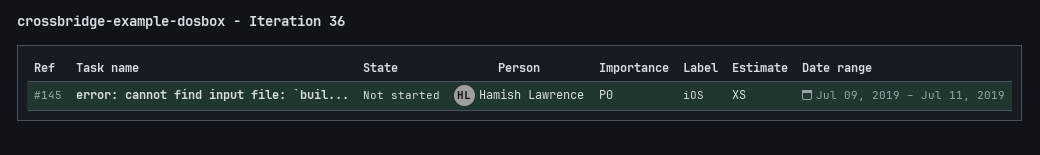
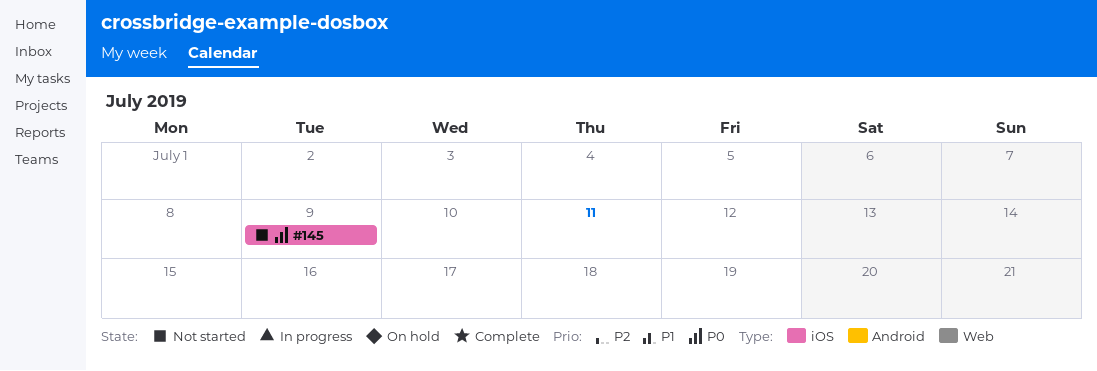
#145, due: Jul 11 -> Jul 9

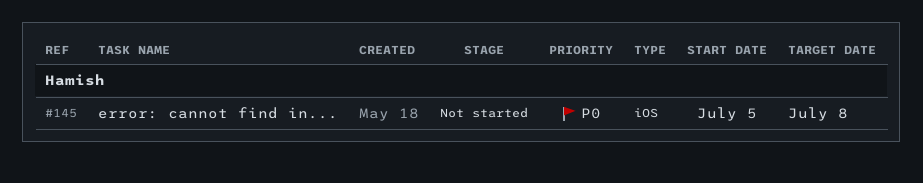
#145, start: Jul 9 -> Jul 5
#145, due: Jul 9 -> Jul 8

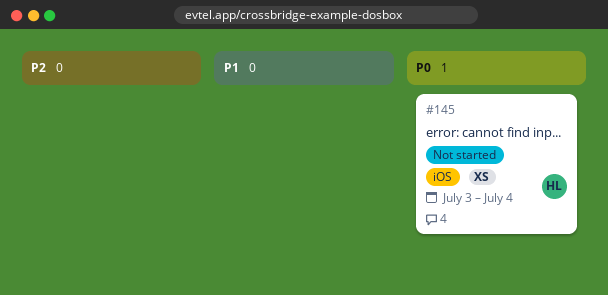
#145, start: Jul 5 -> Jul 3
#145, due: Jul 8 -> Jul 4

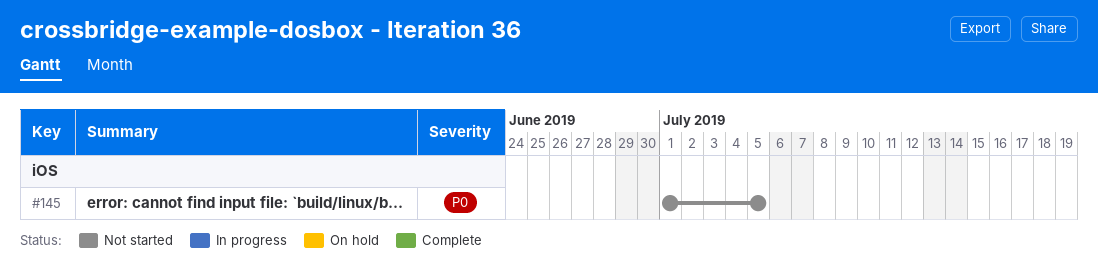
#145, start: Jul 3 -> Jul 1
#145, due: Jul 4 -> Jul 5

